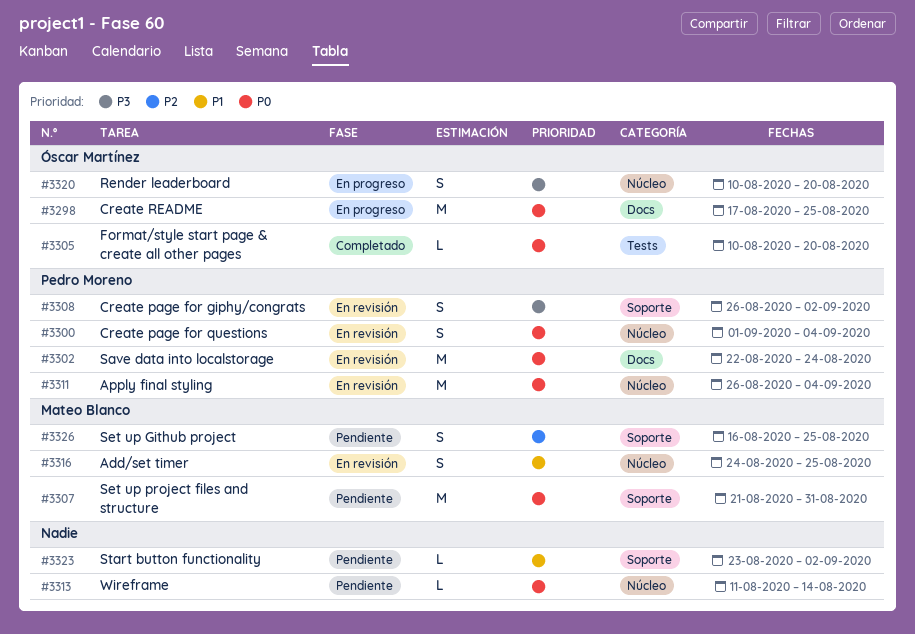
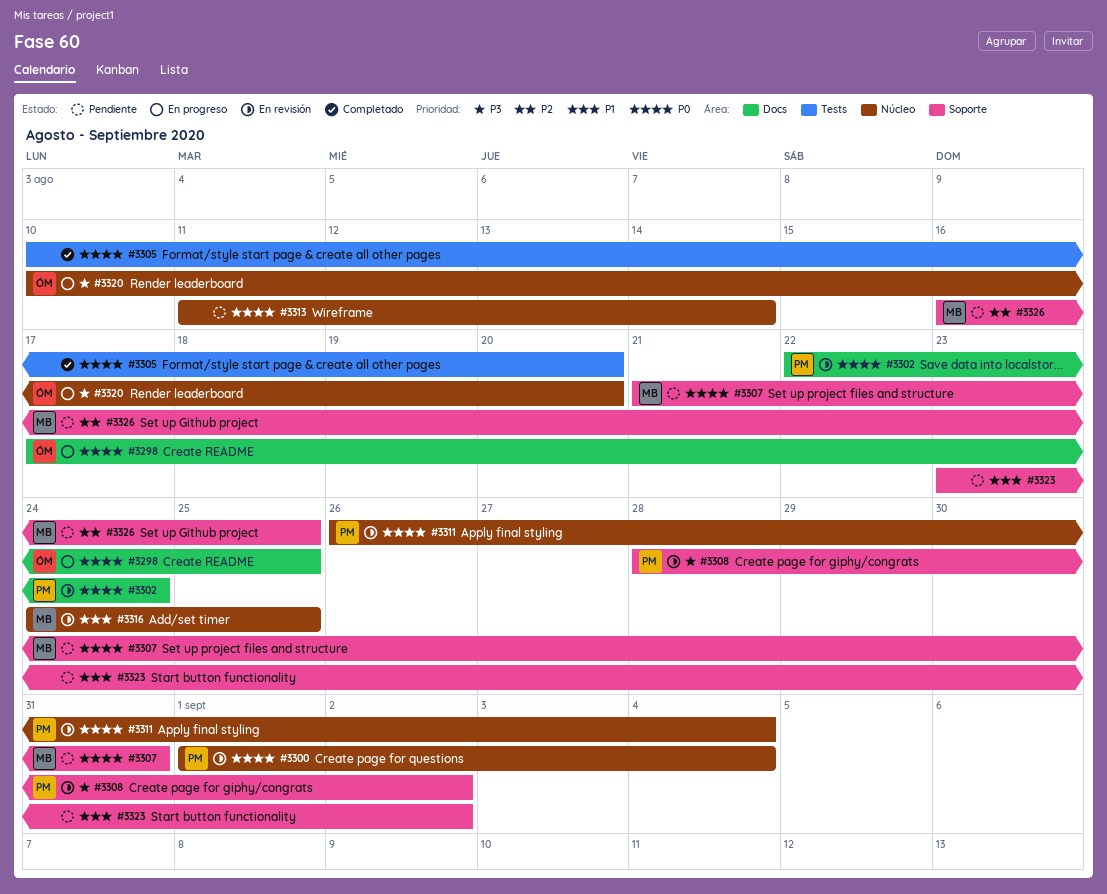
#3305, owner: Óscar Martínez -> none
#3308, start: Aug 26 -> Aug 28

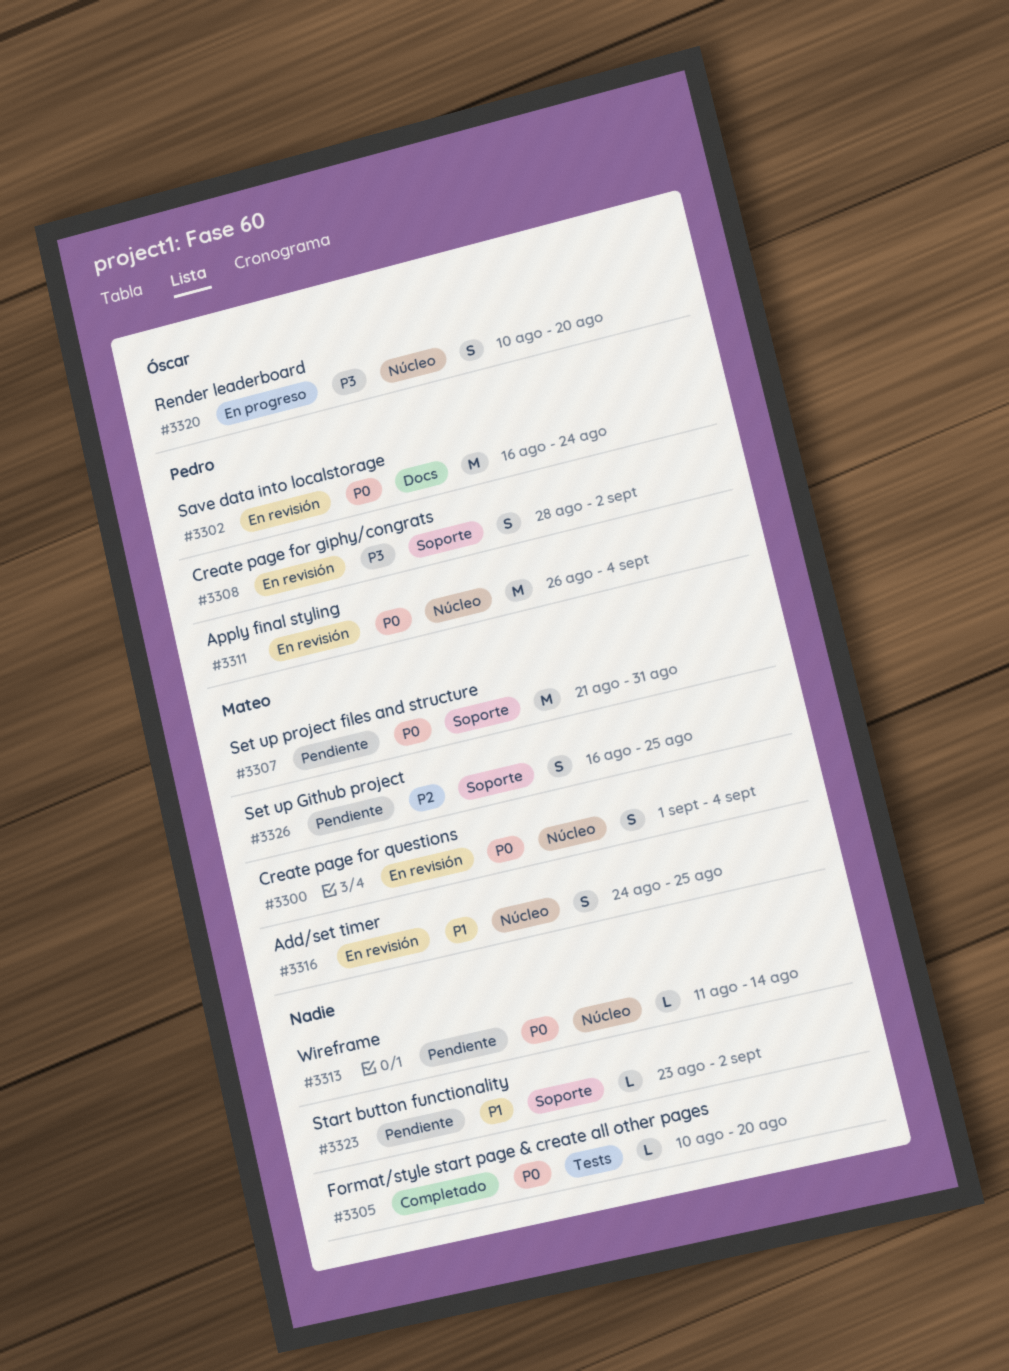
#3298: present -> none
#3300, owner: Pedro -> Mateo
#3302, start: Aug 22 -> Aug 16

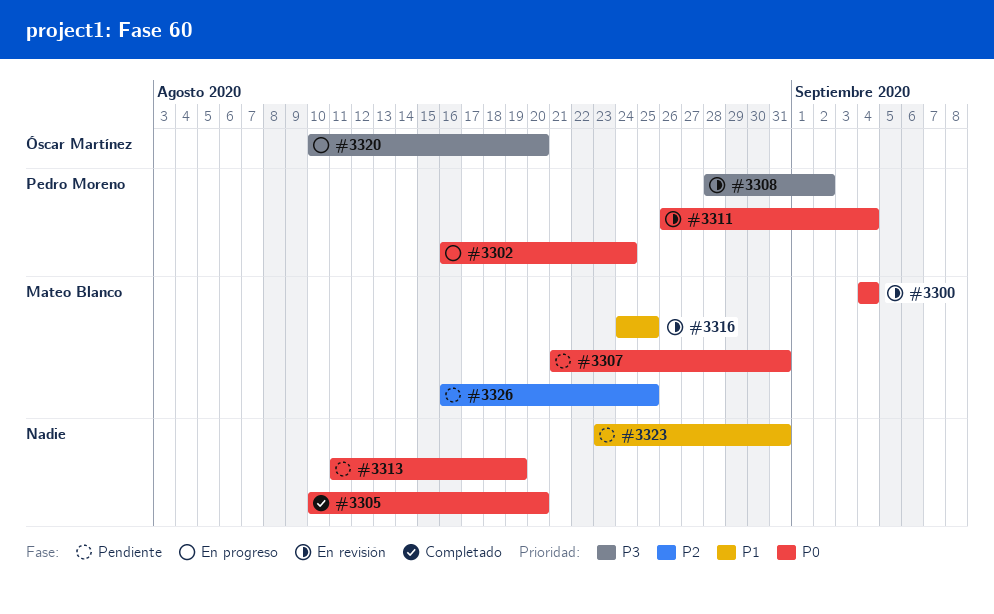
#3300, start: Sep 1 -> Sep 4
#3302, status: En revisión -> En progreso
#3313, due: Aug 14 -> Aug 19
#3323, due: Sep 2 -> Aug 31

